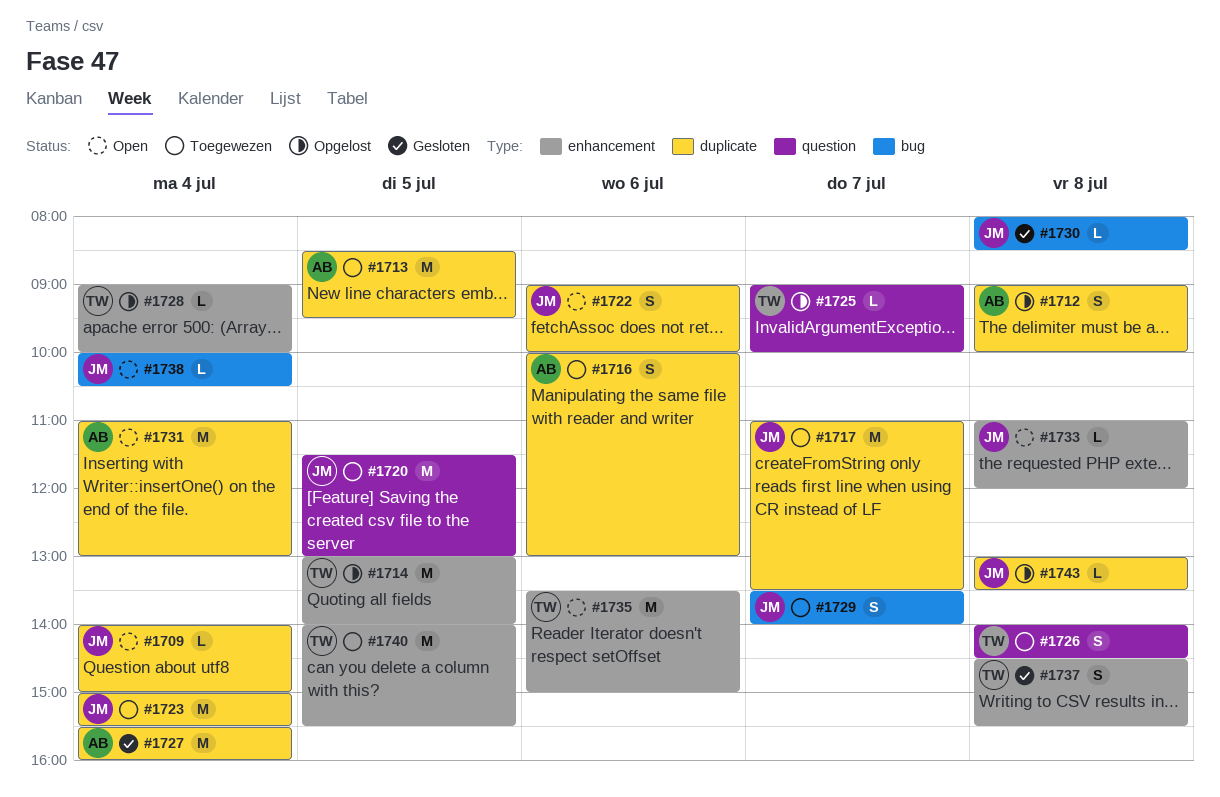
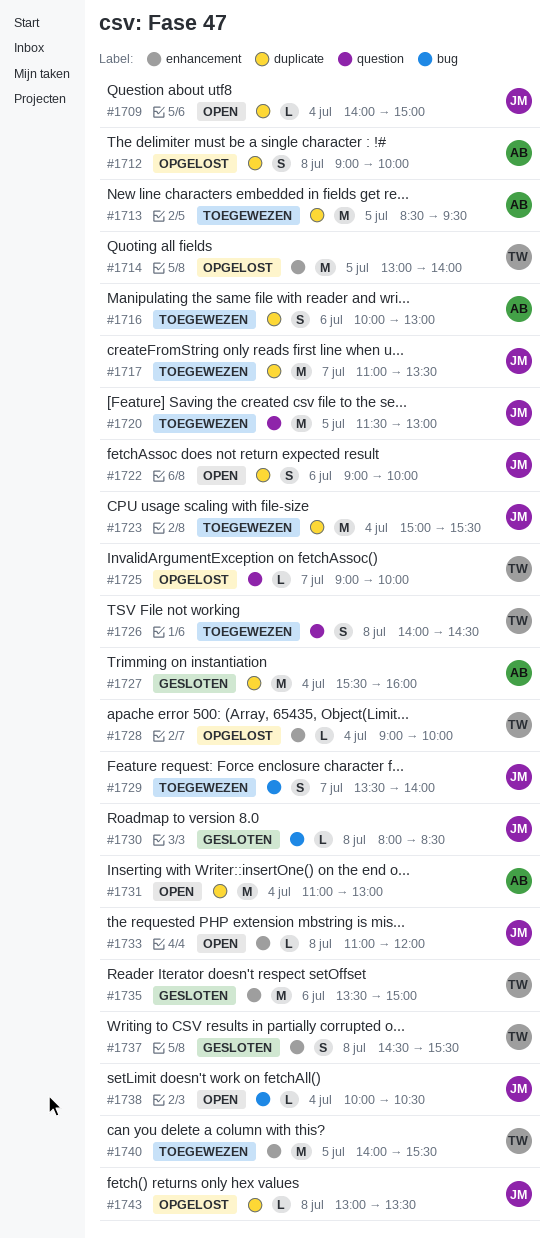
#1735, status: Open -> Gesloten

